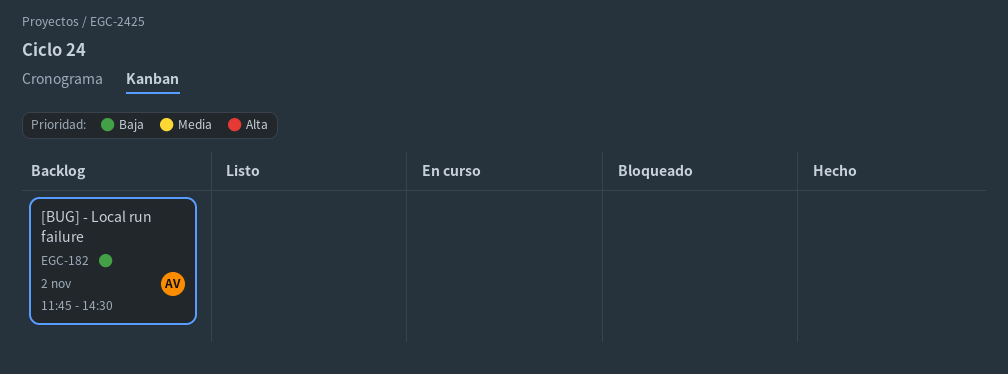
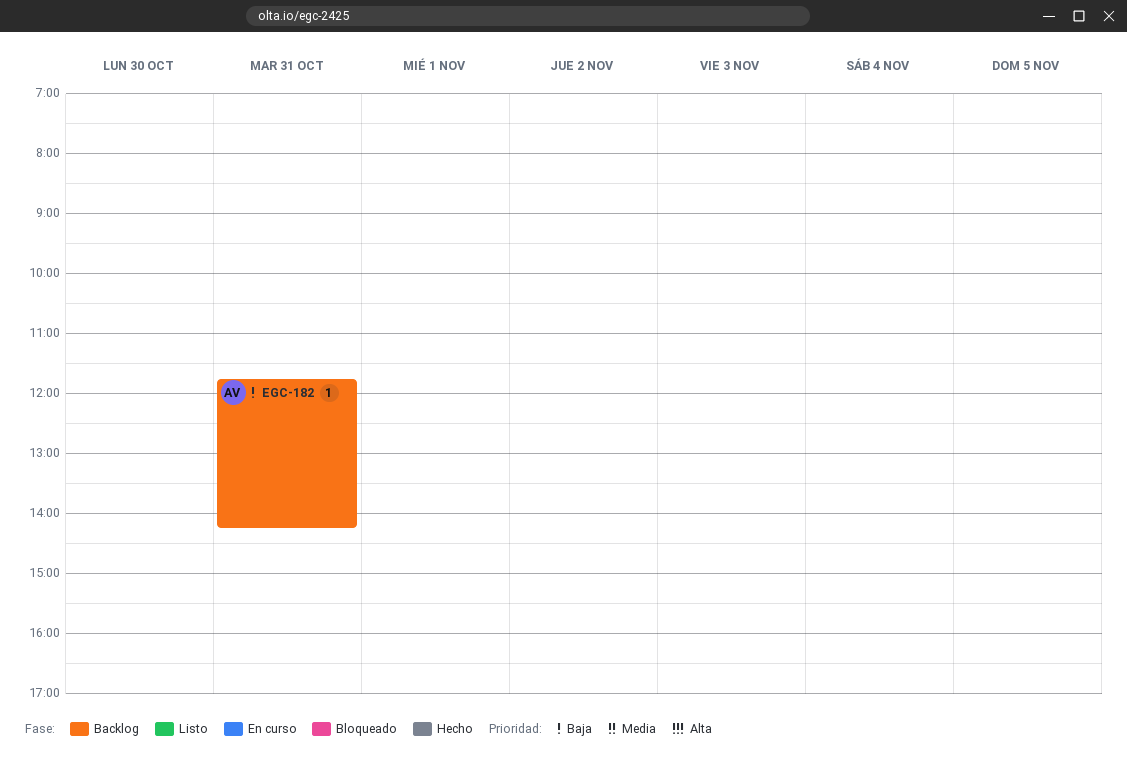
EGC-182, day: Nov 2 -> Oct 31
EGC-182, ends: 14:30 -> 14:15

